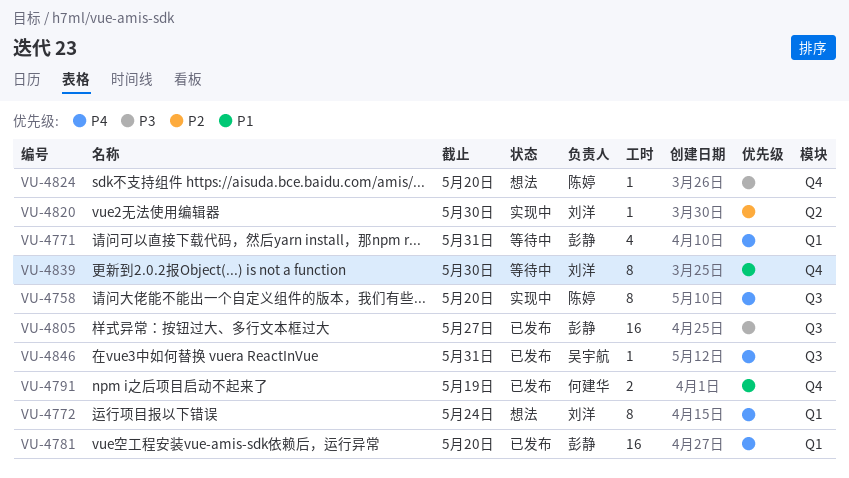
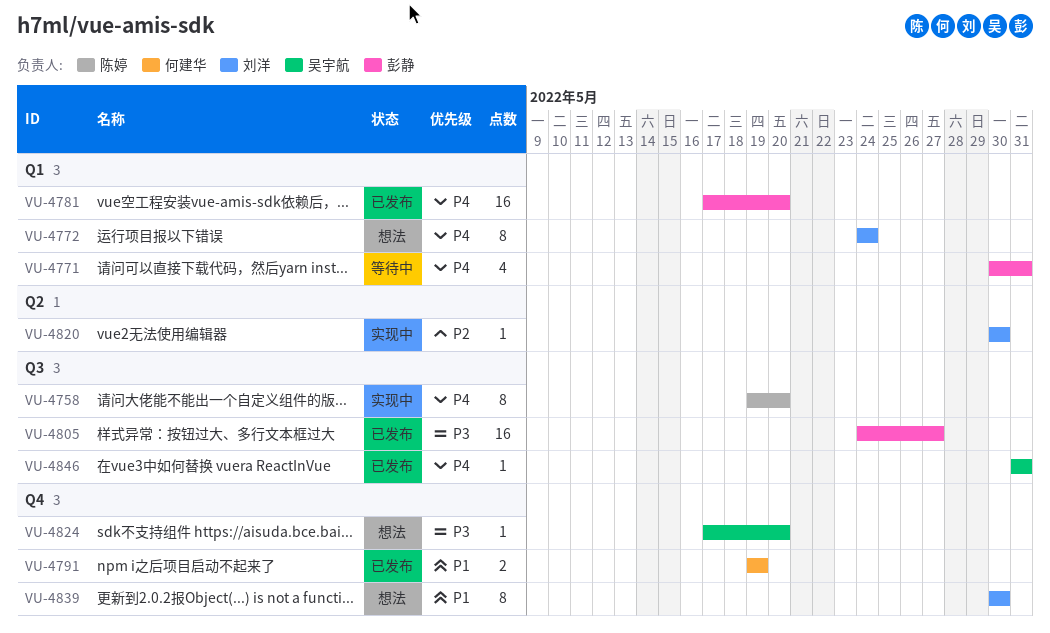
VU-4824, owner: 陈婷 -> 吴宇航
VU-4839, status: 等待中 -> 想法

